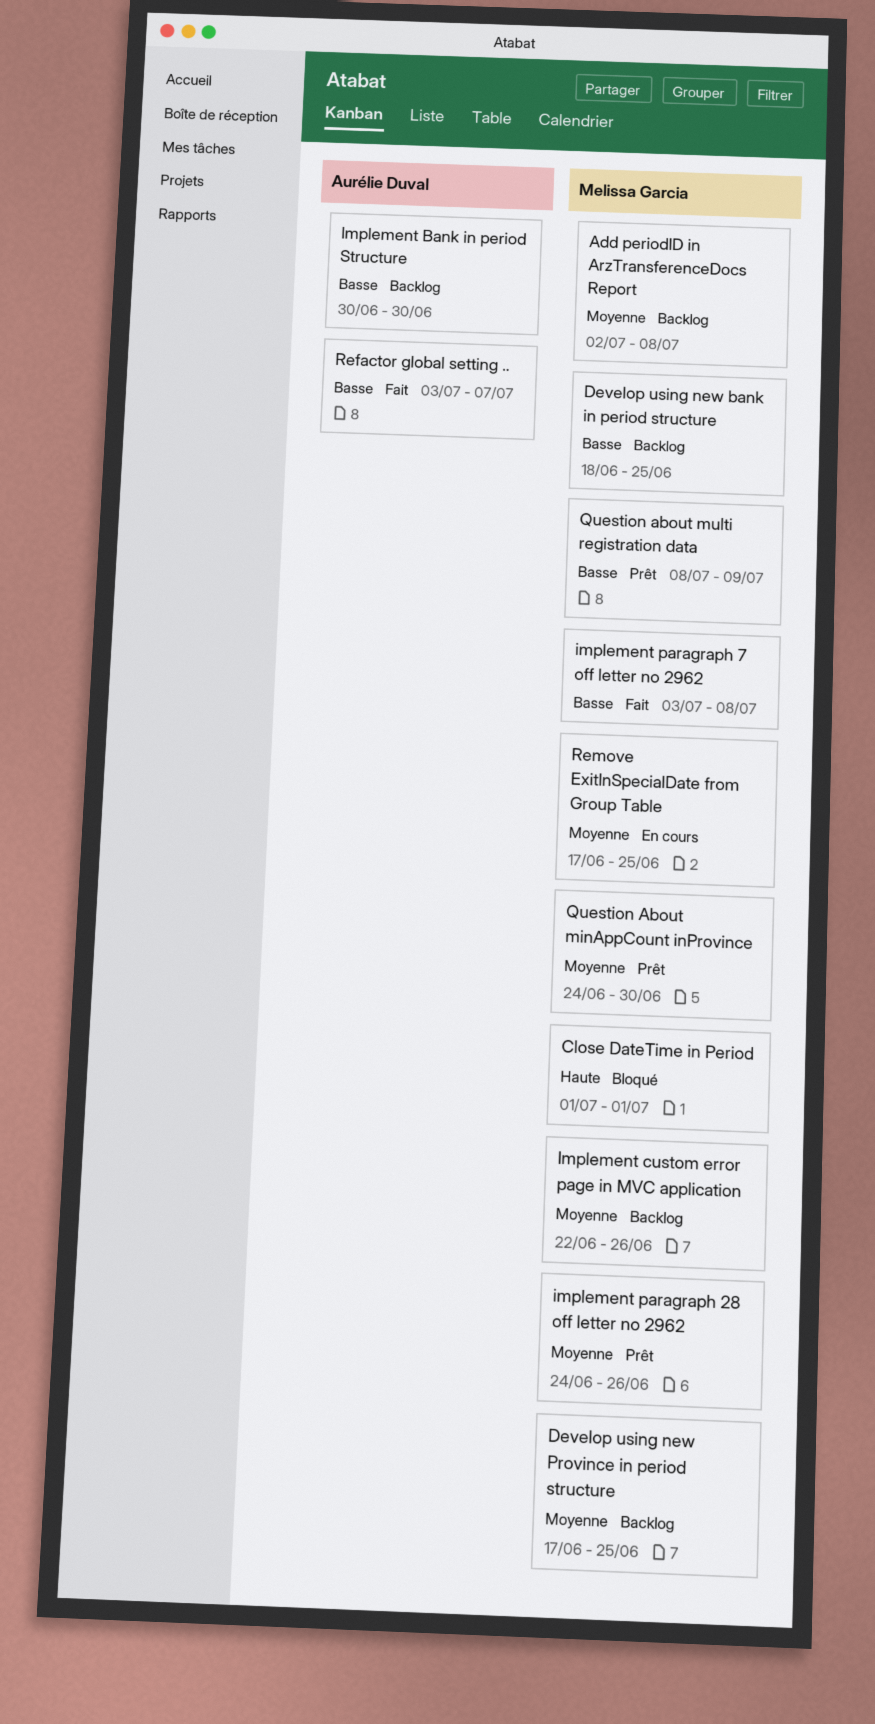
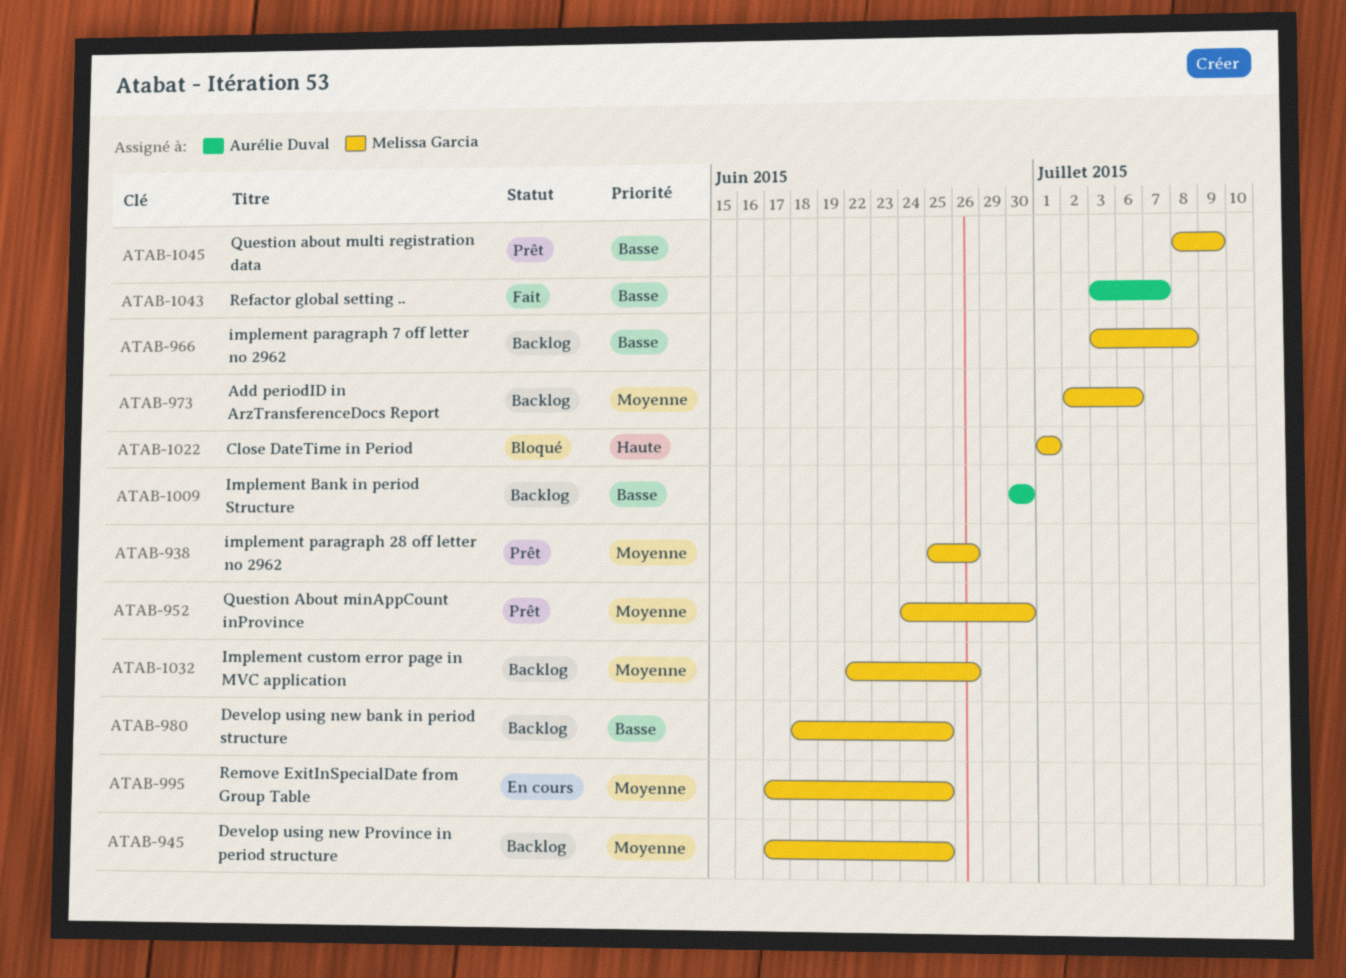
Add periodID in ArzTransferenceDocs Report, due: Jul 8 -> Jul 6
implement paragraph 28 off letter no 2962, start: Jun 24 -> Jun 25
implement paragraph 7 off letter no 2962, status: Fait -> Backlog

